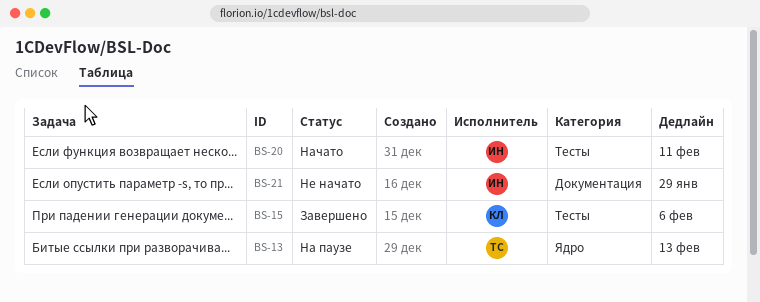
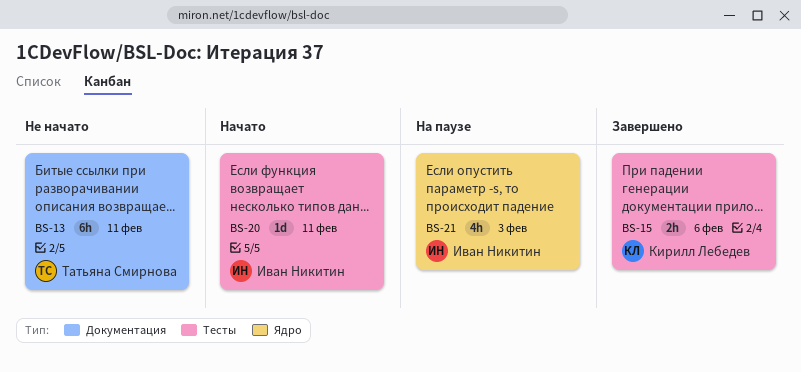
BS-13, status: На паузе -> Не начато
BS-13, label: Ядро -> Документация
BS-13, due: Feb 13 -> Feb 11
BS-21, status: Не начато -> На паузе
BS-21, label: Документация -> Ядро
BS-21, due: Jan 29 -> Feb 3

